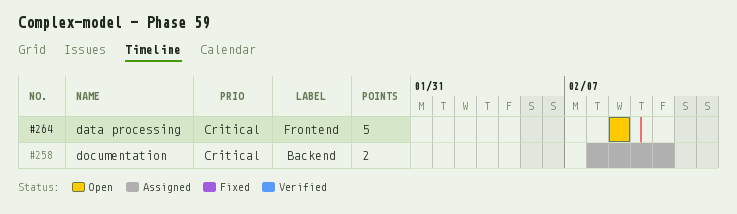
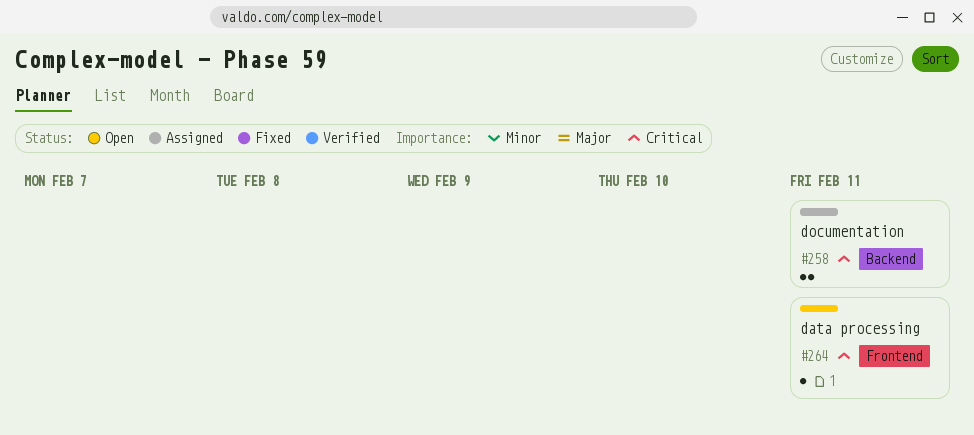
#264, estimate: 5 -> 1
#264, due: Feb 9 -> Feb 11

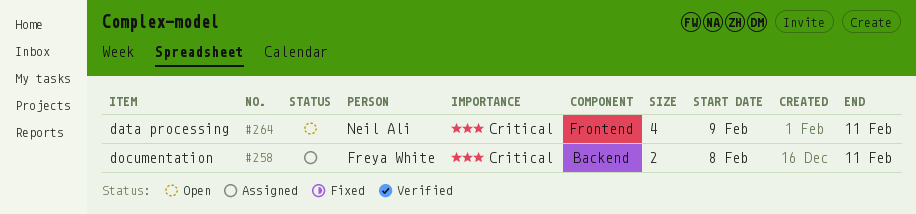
#264, estimate: 1 -> 4

